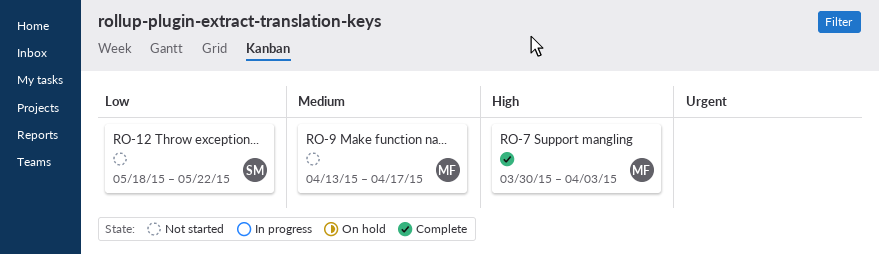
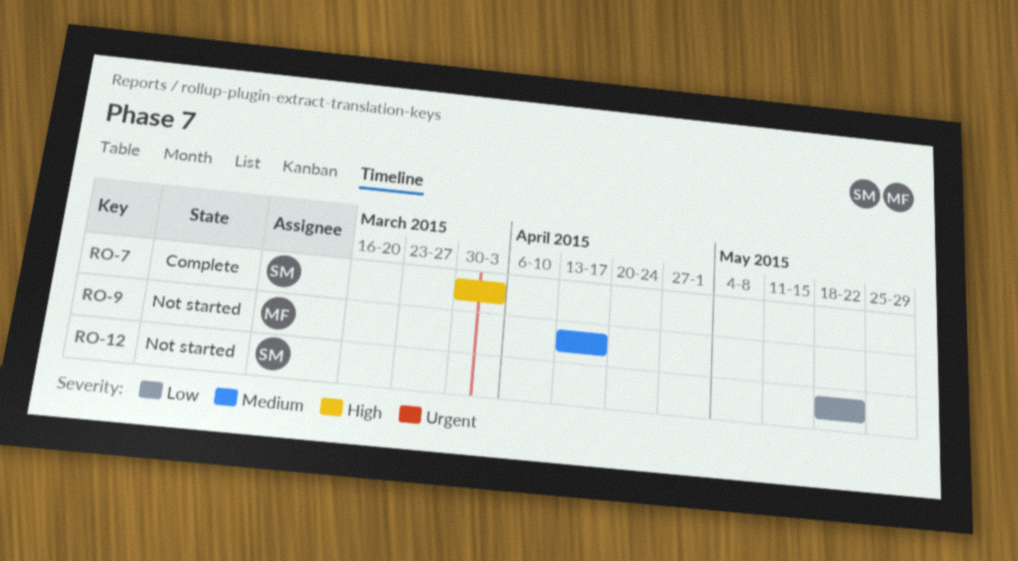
RO-7, owner: MF -> SM

